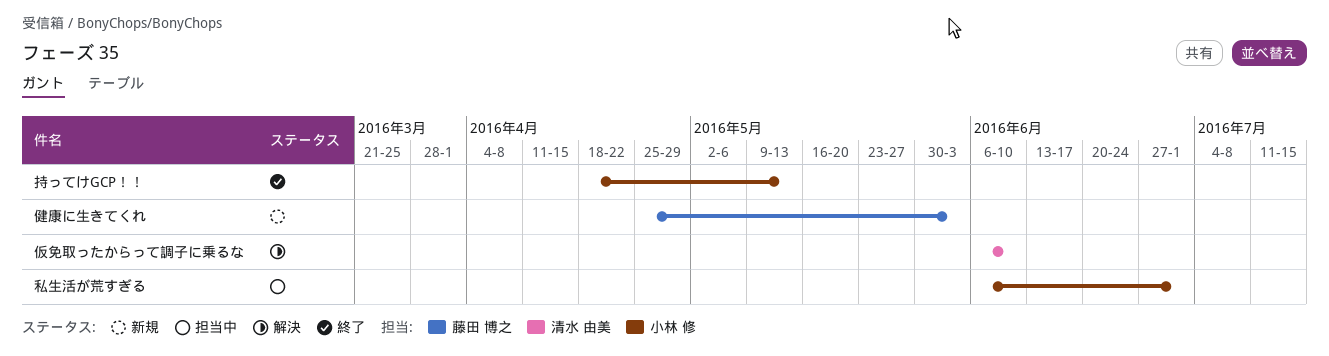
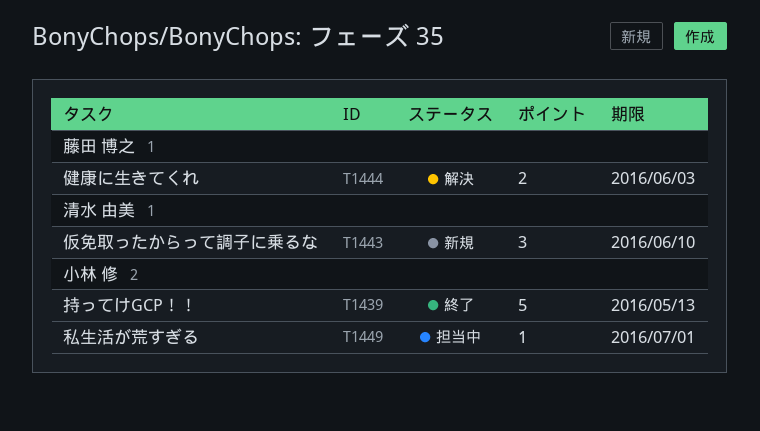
仮免取ったからって調子に乗るな, status: 解決 -> 新規
健康に生きてくれ, status: 新規 -> 解決

